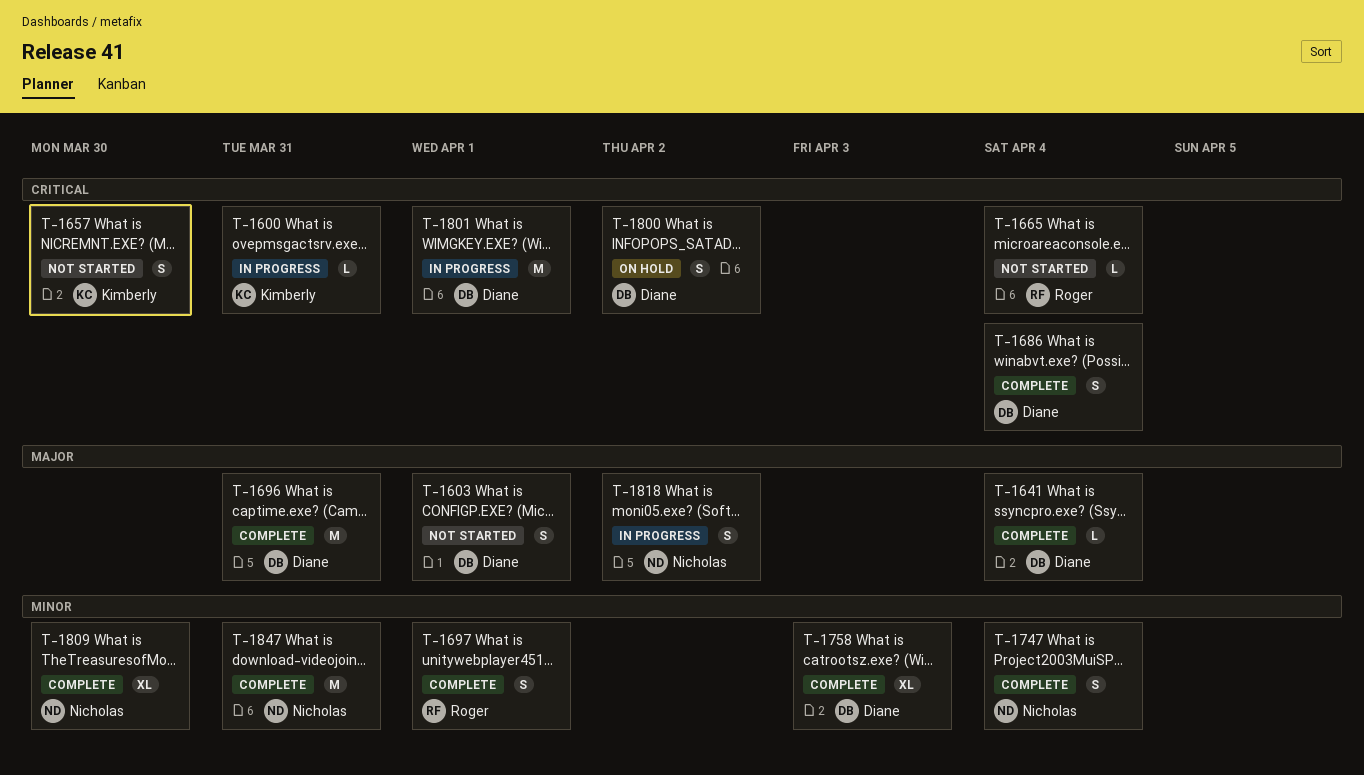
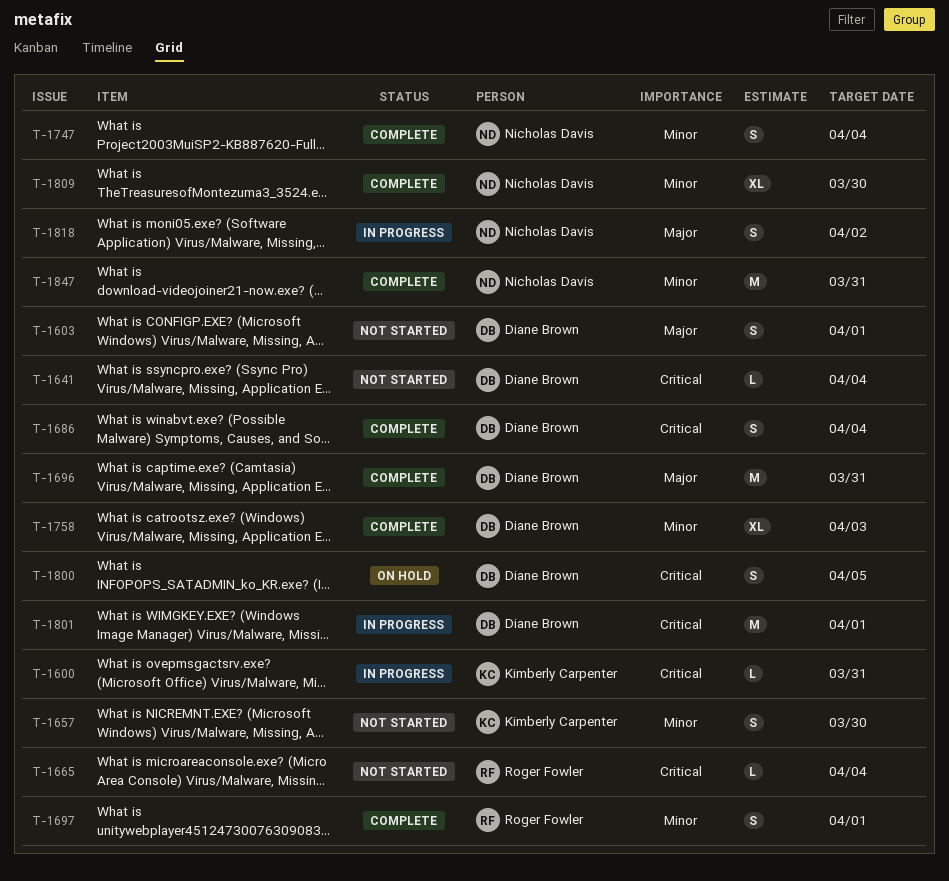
T-1641, status: Complete -> Not started
T-1641, priority: Major -> Critical
T-1657, priority: Critical -> Minor
T-1800, due: Apr 2 -> Apr 5

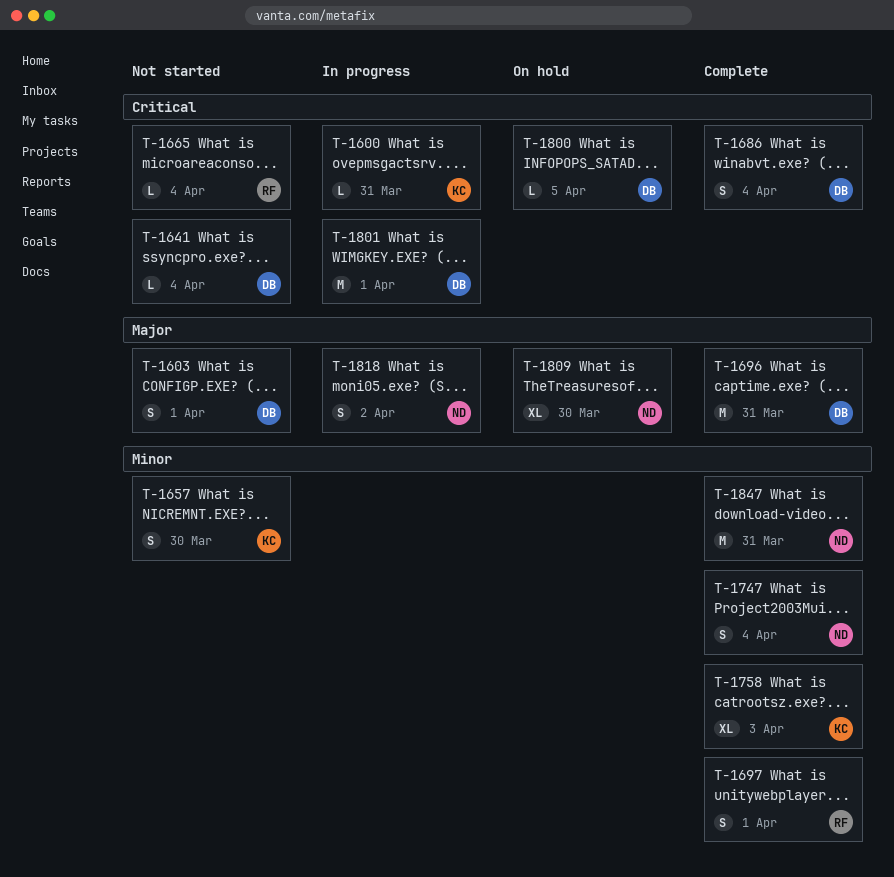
T-1758, owner: Diane Brown -> Kimberly Carpenter
T-1800, estimate: S -> L
T-1809, status: Complete -> On hold
T-1809, priority: Minor -> Major

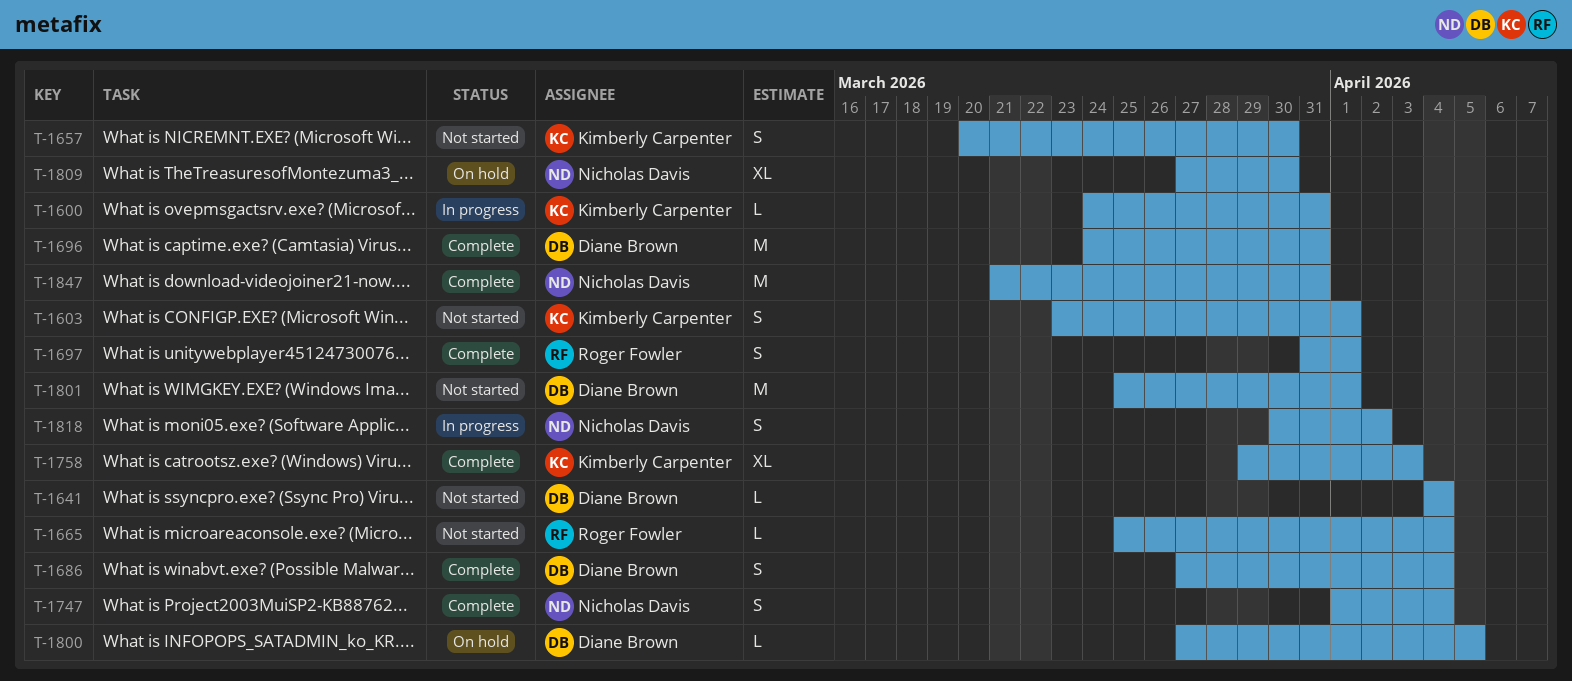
T-1603, owner: Diane Brown -> Kimberly Carpenter
T-1801, status: In progress -> Not started

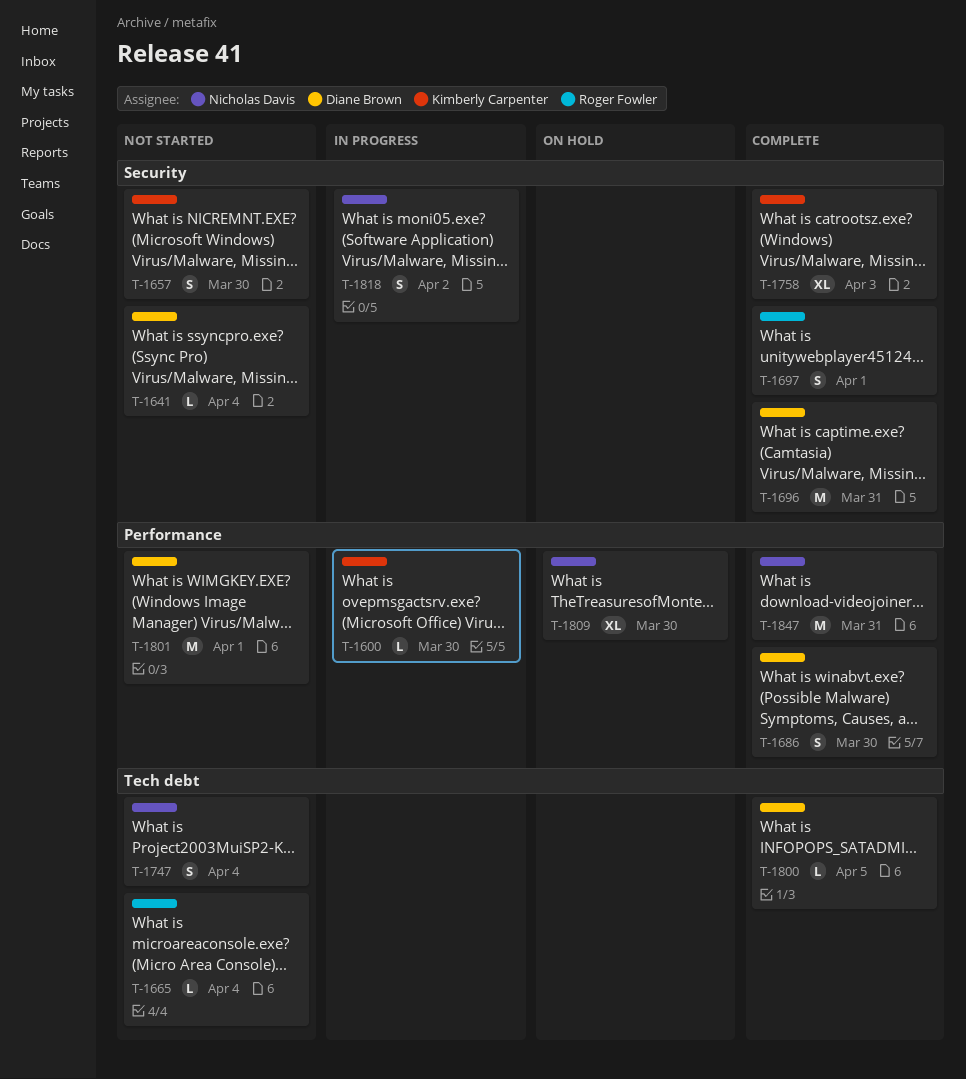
T-1600, due: Mar 31 -> Mar 30
T-1603: present -> none
T-1686, due: Apr 4 -> Mar 30
T-1747, status: Complete -> Not started
T-1800, status: On hold -> Complete

